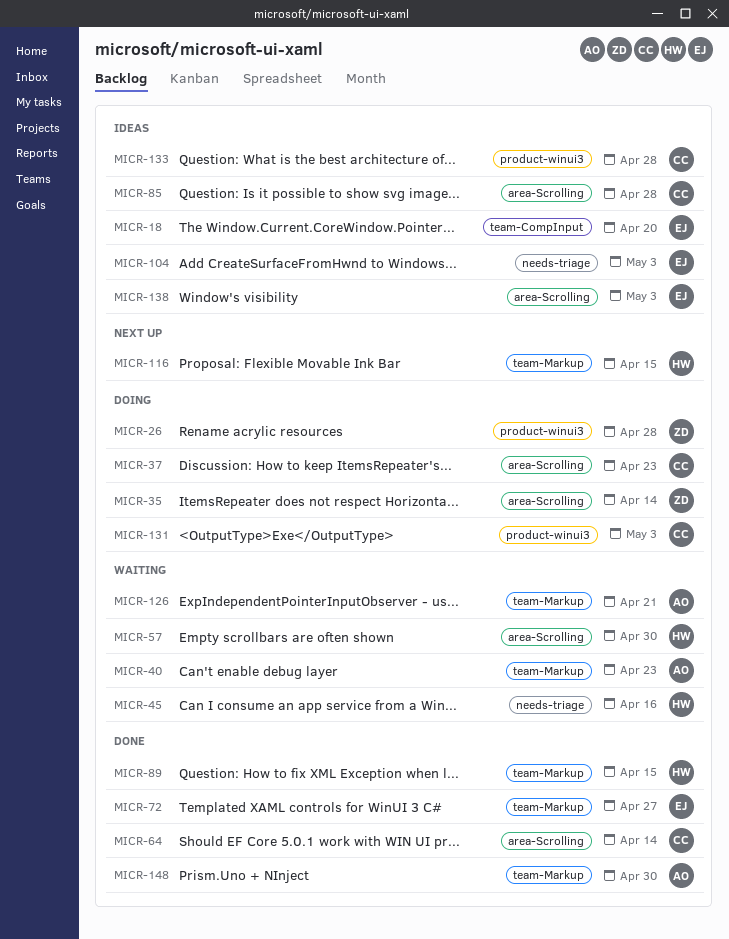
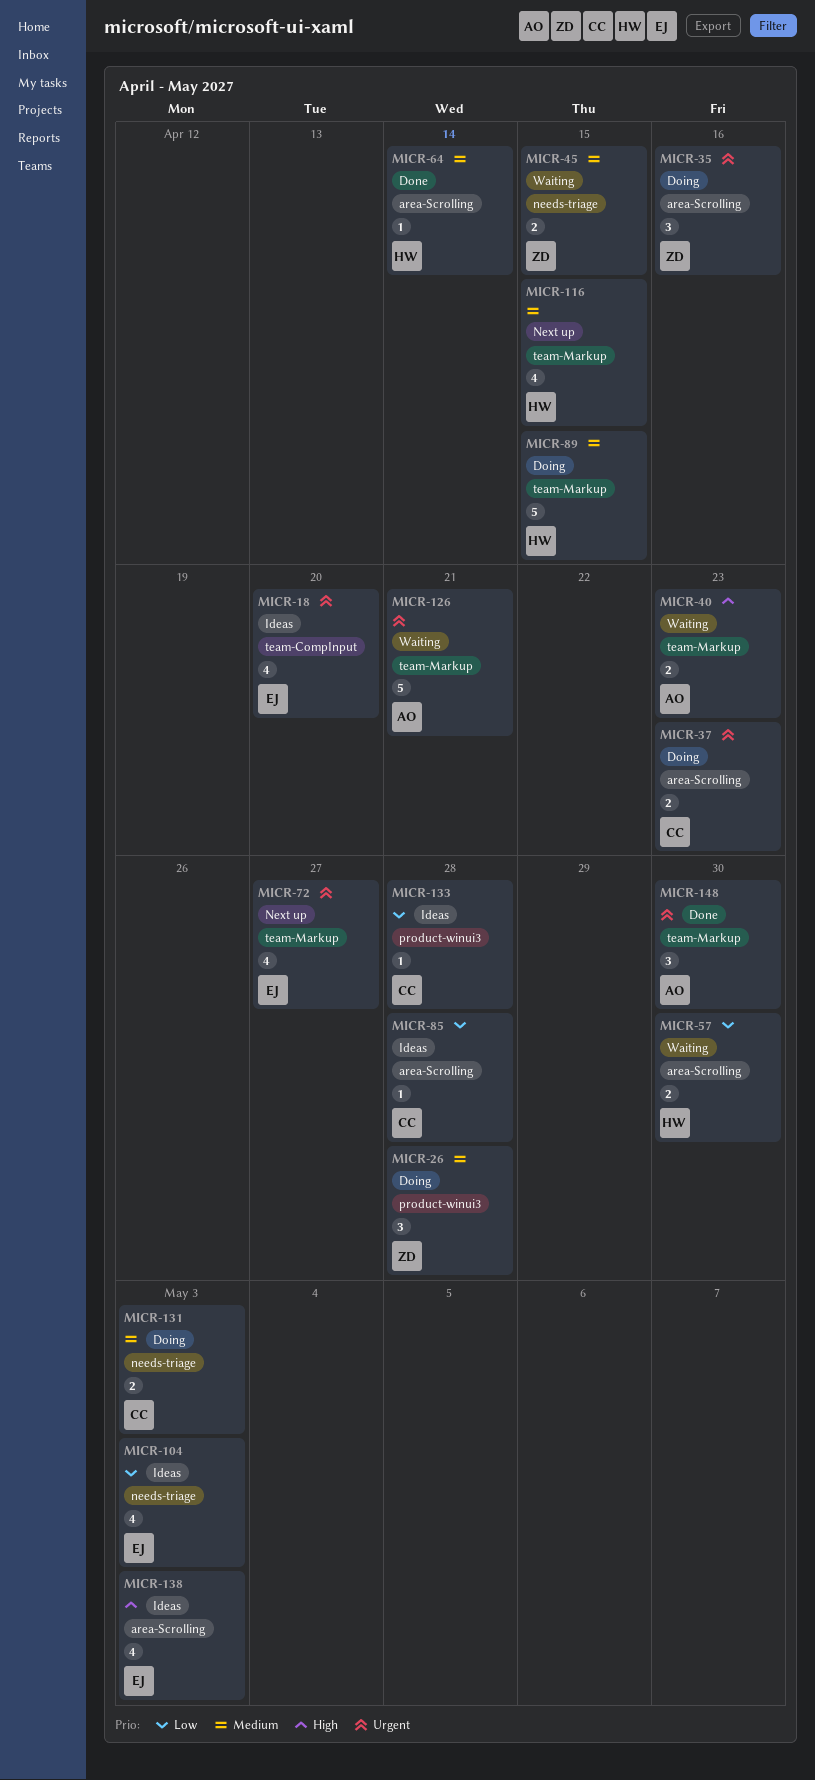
MICR-35, due: Apr 14 -> Apr 16
MICR-45, owner: HW -> ZD
MICR-45, due: Apr 16 -> Apr 15
MICR-64, owner: CC -> HW
MICR-72, status: Done -> Next up
MICR-89, status: Done -> Doing
MICR-131, label: product-winui3 -> needs-triage

